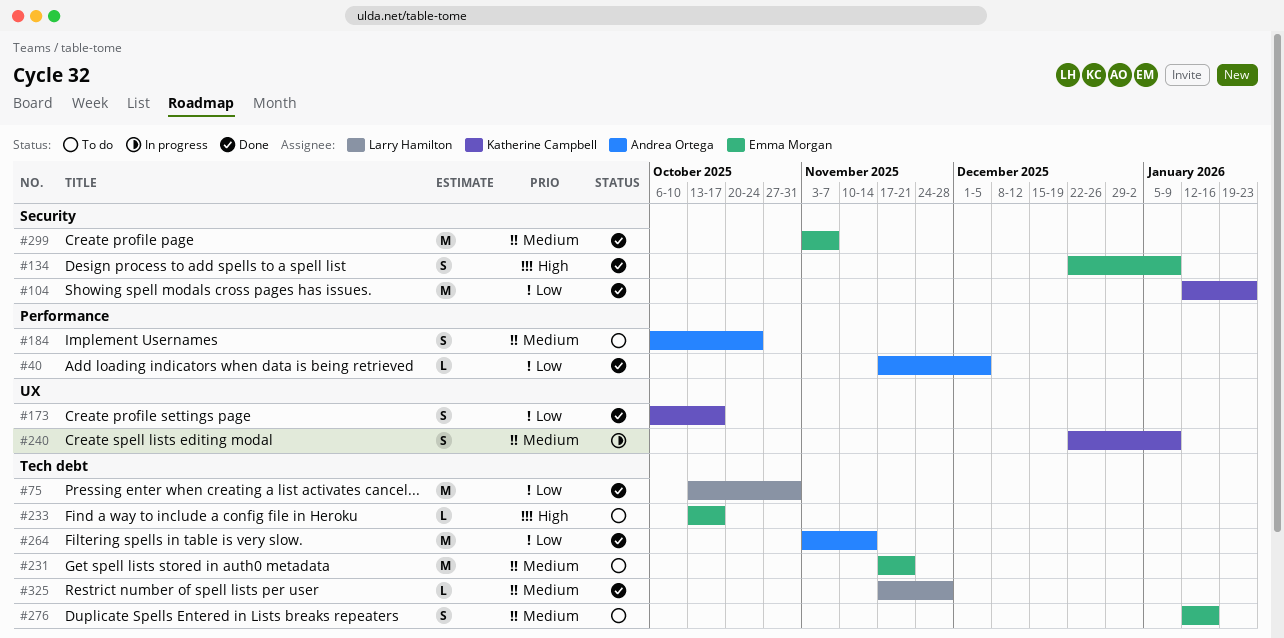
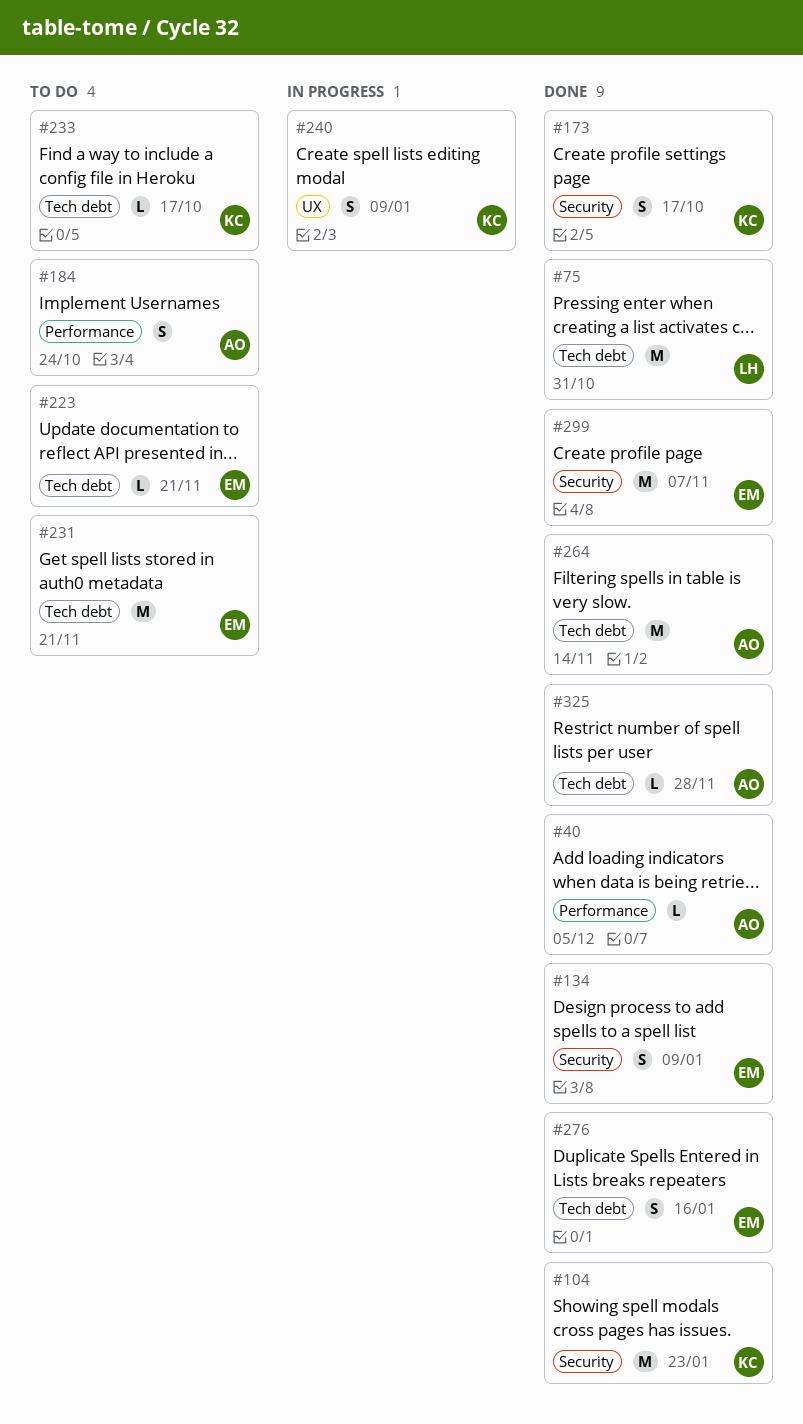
#173, label: UX -> Security
#223: none -> present
#233, owner: Emma Morgan -> Katherine Campbell
#276, status: To do -> Done
#325, owner: Larry Hamilton -> Andrea Ortega

